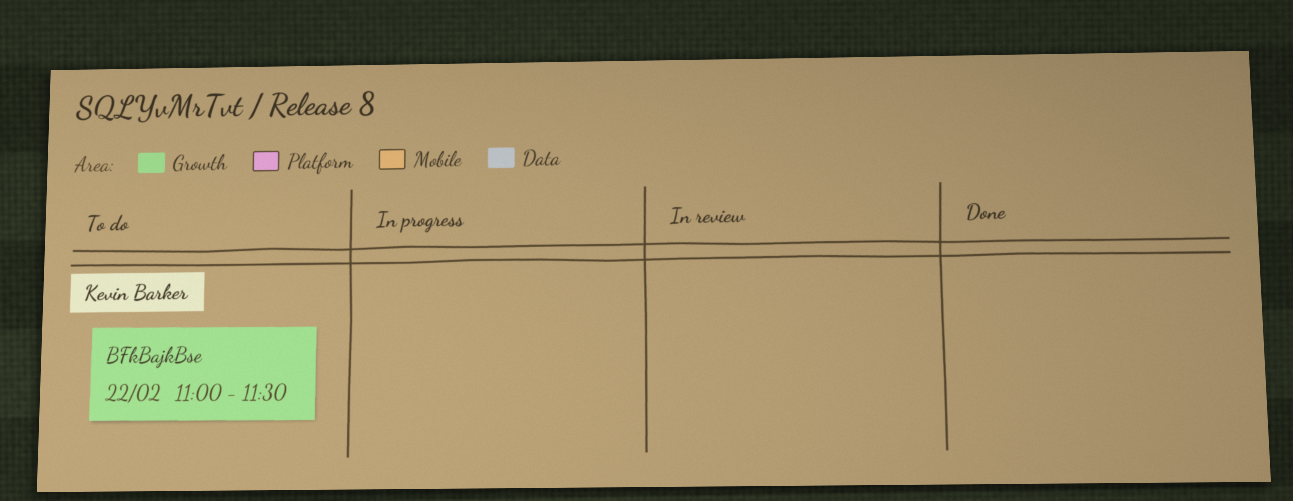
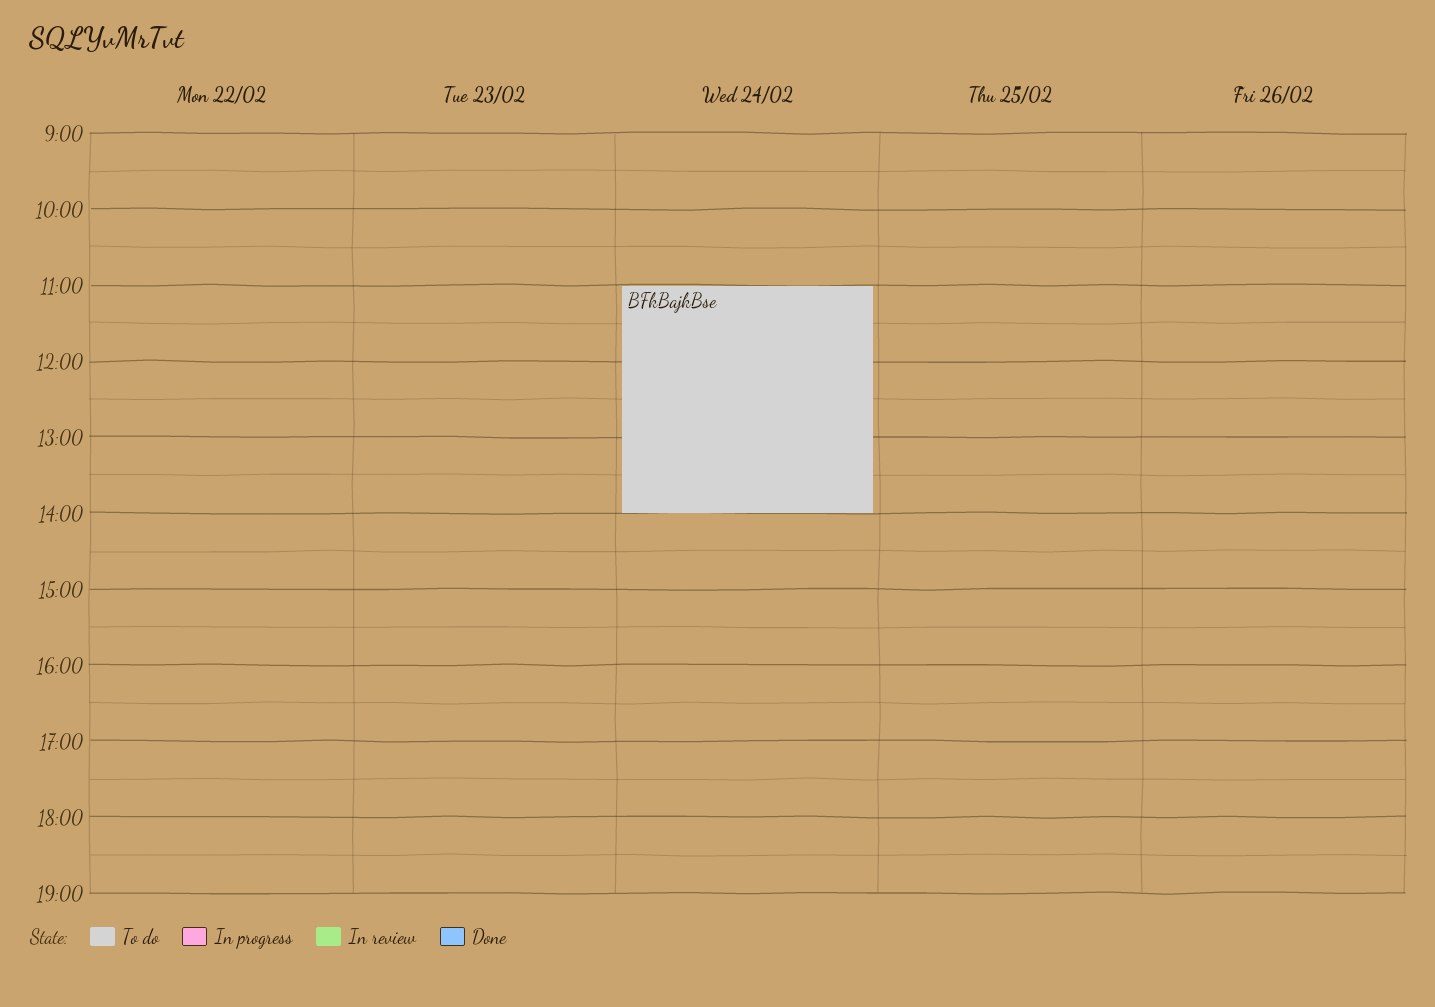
BFkBajkBse, day: Feb 22 -> Feb 24
BFkBajkBse, ends: 11:30 -> 14:00

